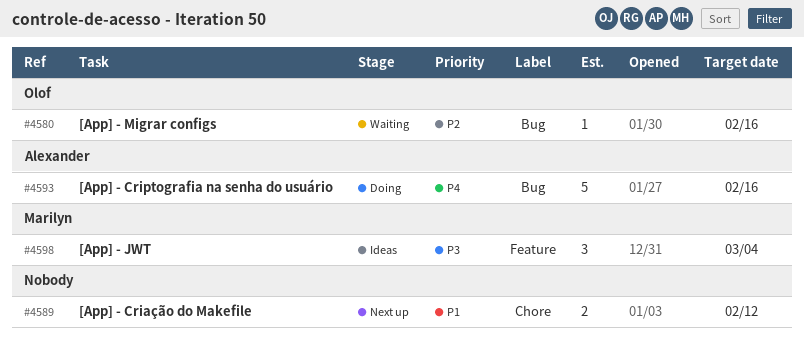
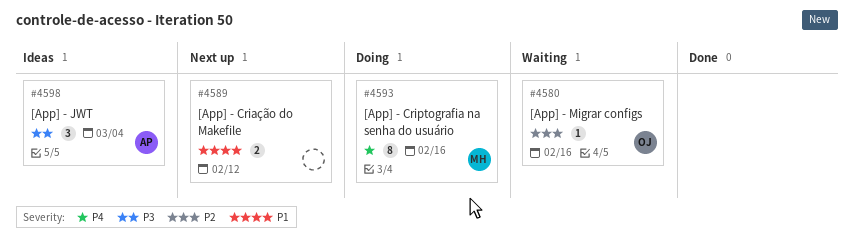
#4593, owner: Alexander -> Marilyn
#4593, estimate: 5 -> 8
#4598, owner: Marilyn -> Alexander

